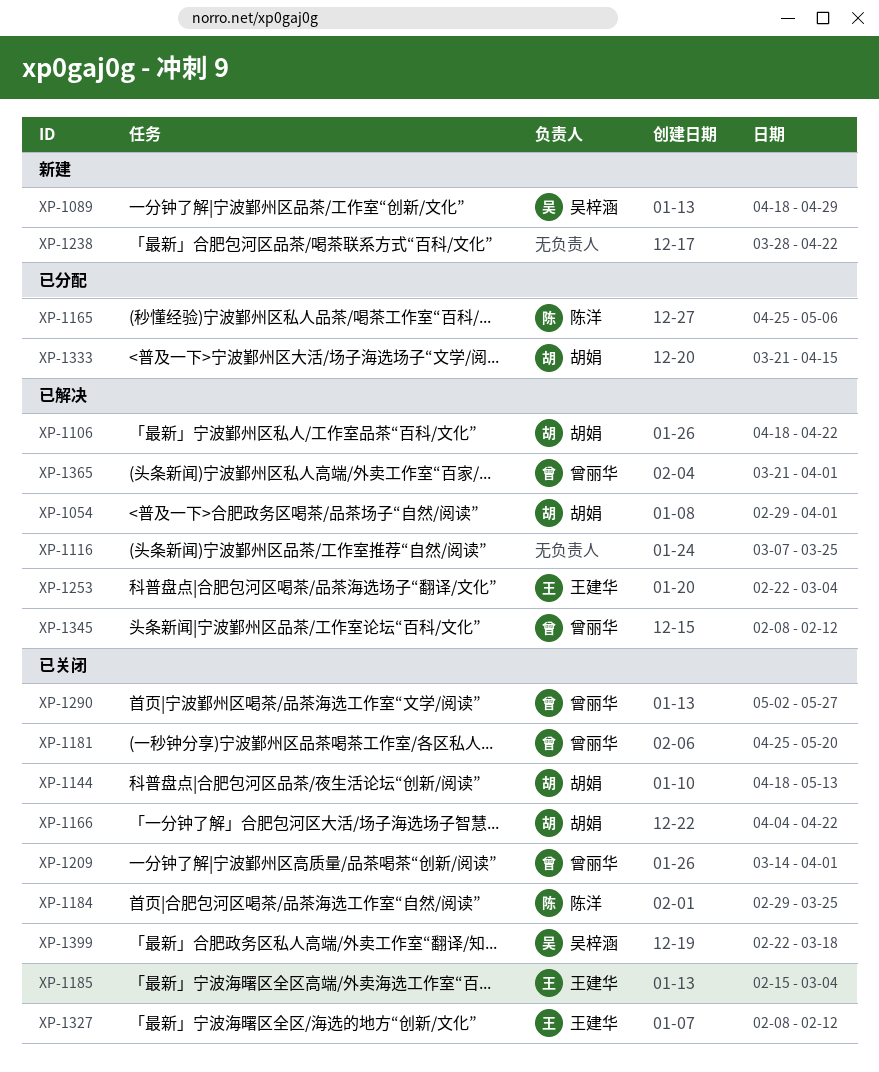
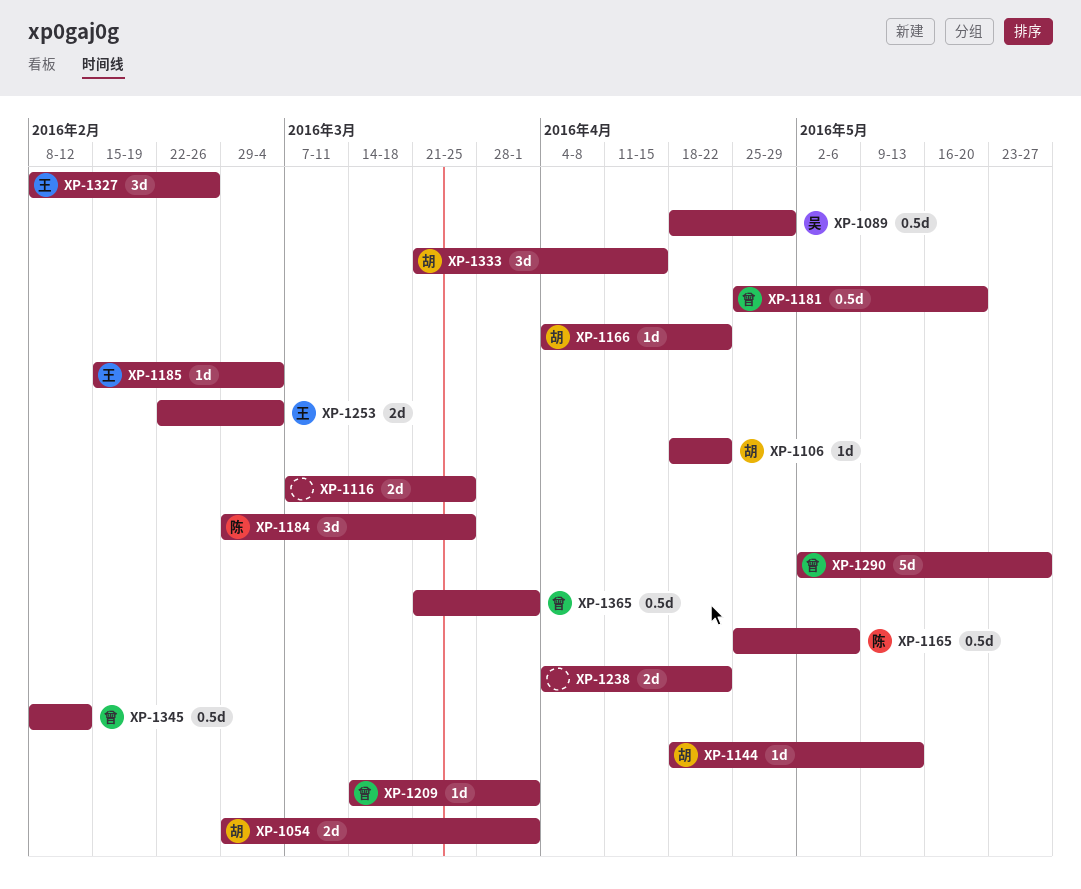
XP-1238, start: Mar 28 -> Apr 4
XP-1327, due: Feb 12 -> Feb 26
XP-1399: present -> none

